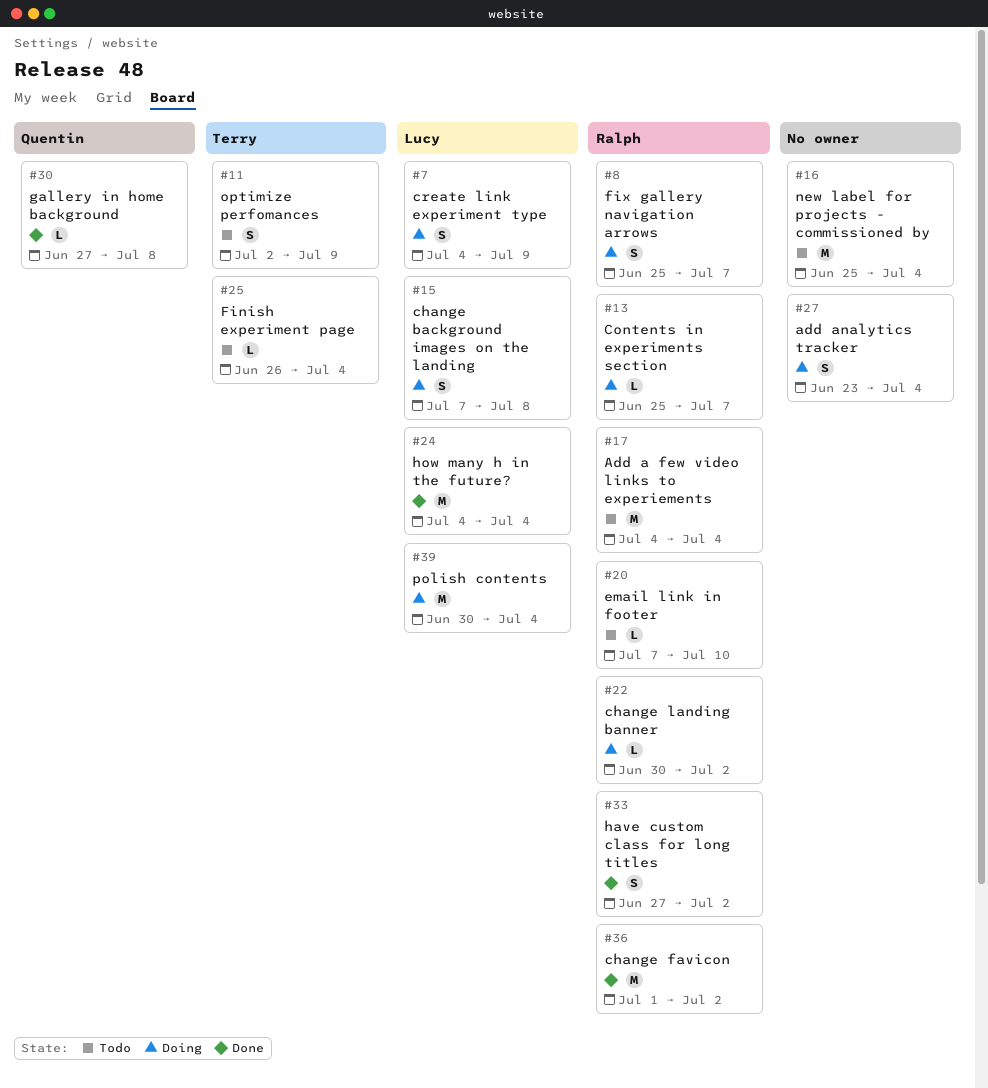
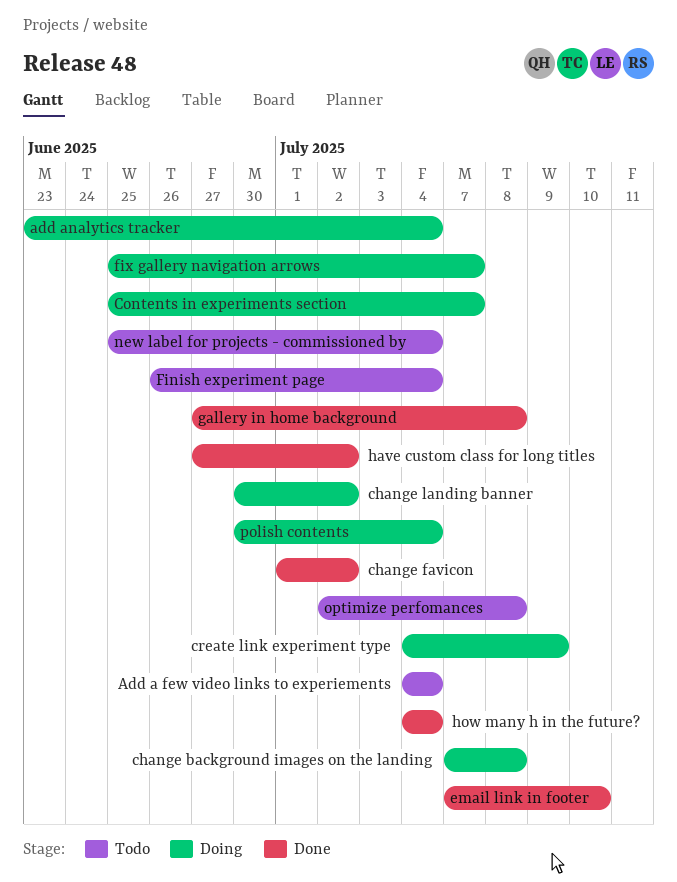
email link in footer, status: Todo -> Done
optimize perfomances, due: Jul 9 -> Jul 8

